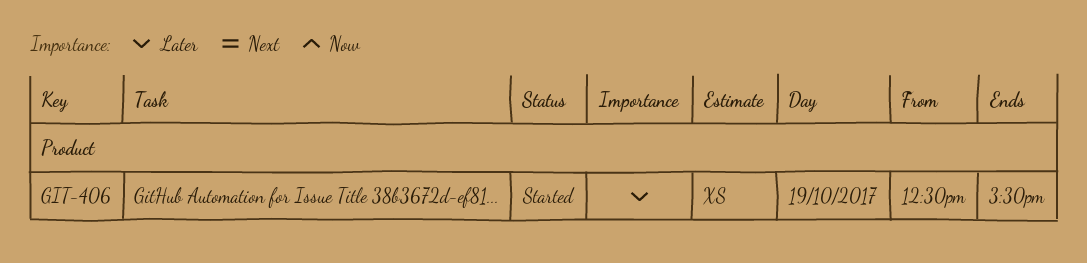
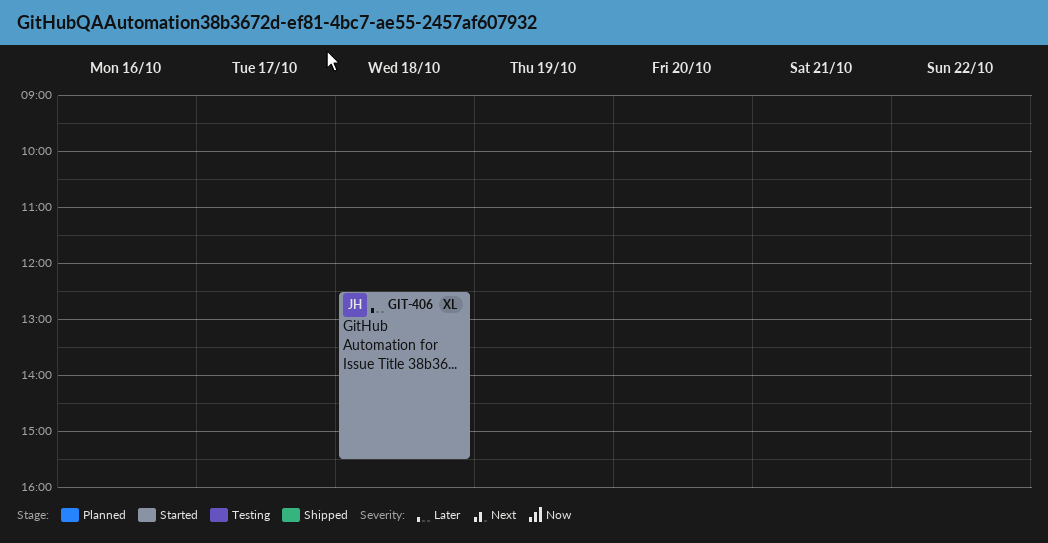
GIT-406, estimate: XS -> XL
GIT-406, day: Oct 19 -> Oct 18

